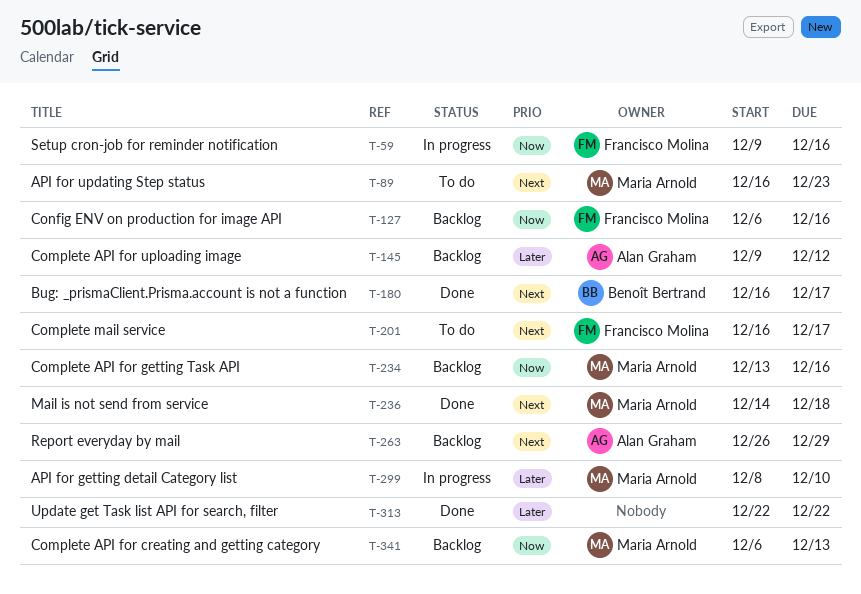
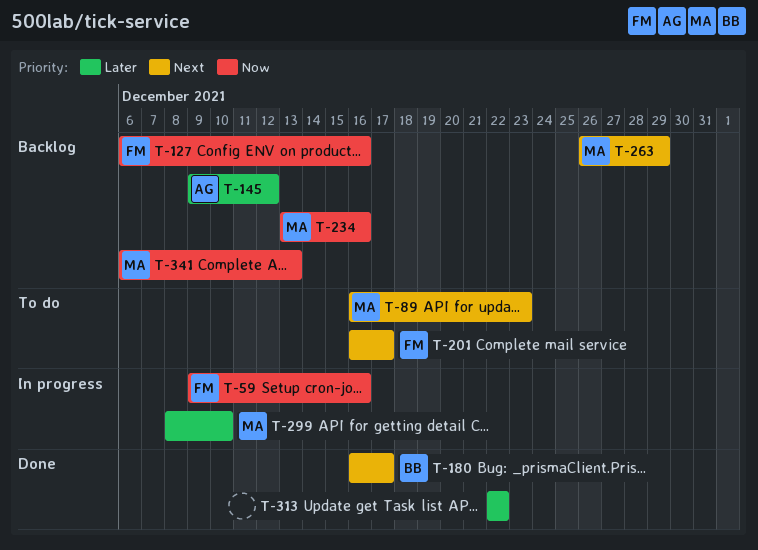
T-236: present -> none
T-263, owner: Alan Graham -> Maria Arnold

